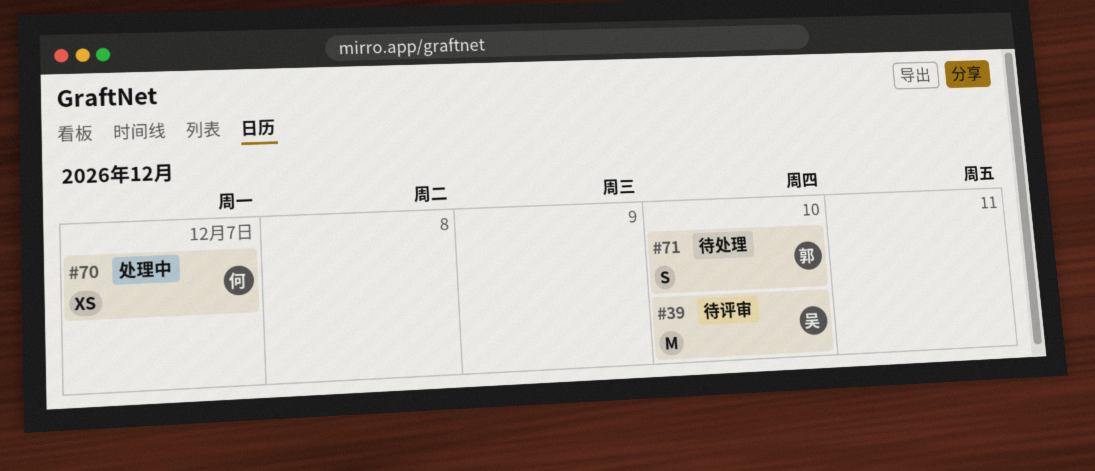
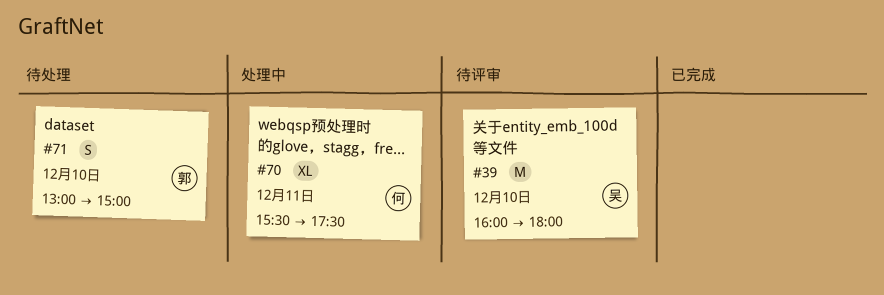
#70, estimate: XS -> XL
#70, day: Dec 7 -> Dec 11

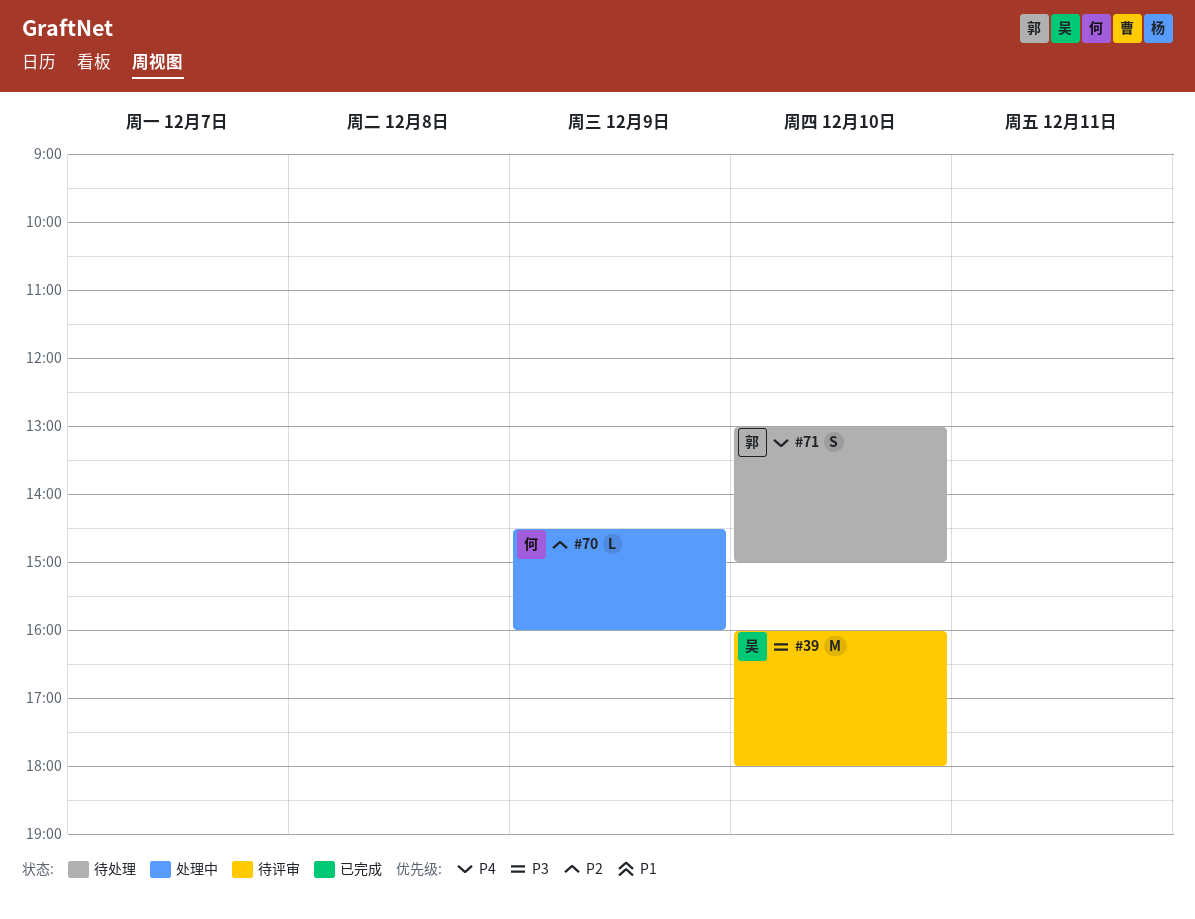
#70, estimate: XL -> L
#70, day: Dec 11 -> Dec 9
#70, begins: 15:30 -> 14:30
#70, ends: 17:30 -> 16:00

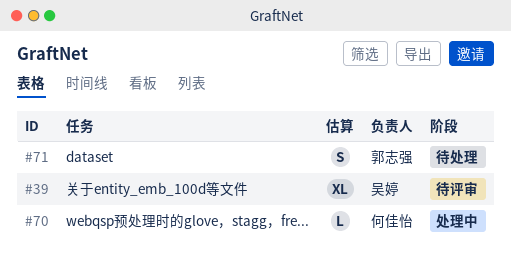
#39, estimate: M -> XL

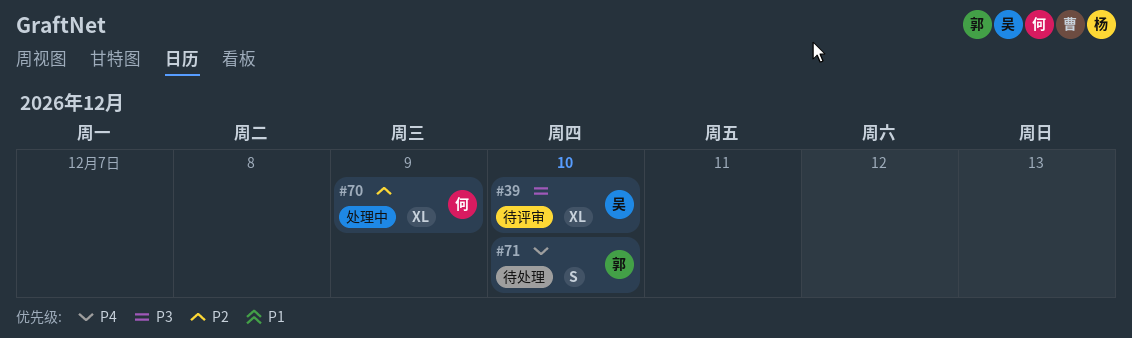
#70, estimate: L -> XL

